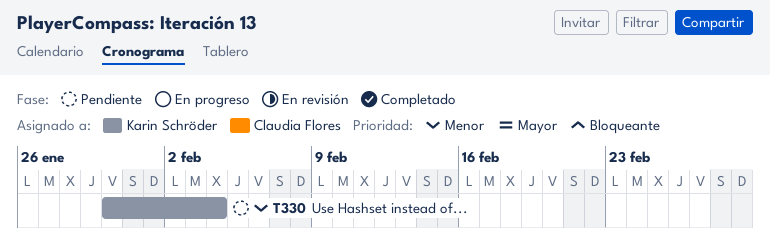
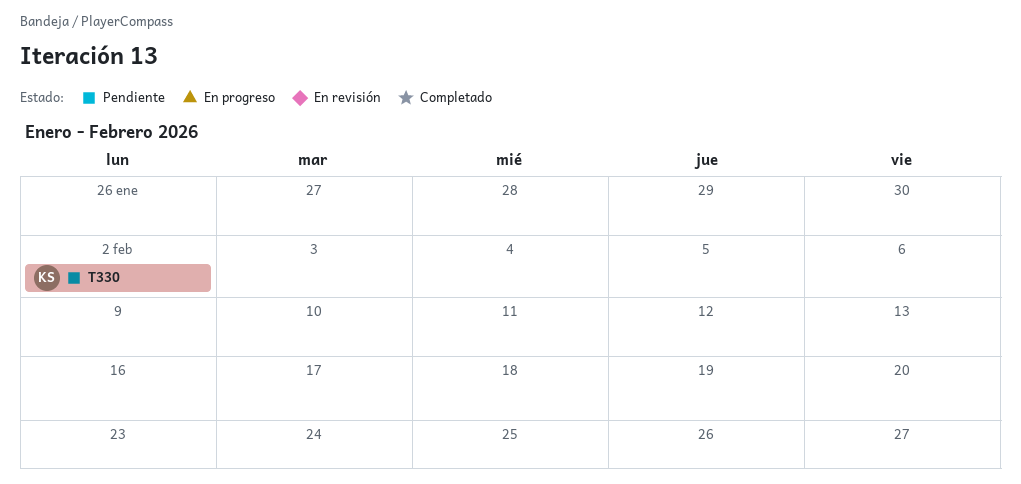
T330, start: Jan 30 -> Feb 2
T330, due: Feb 4 -> Feb 2

